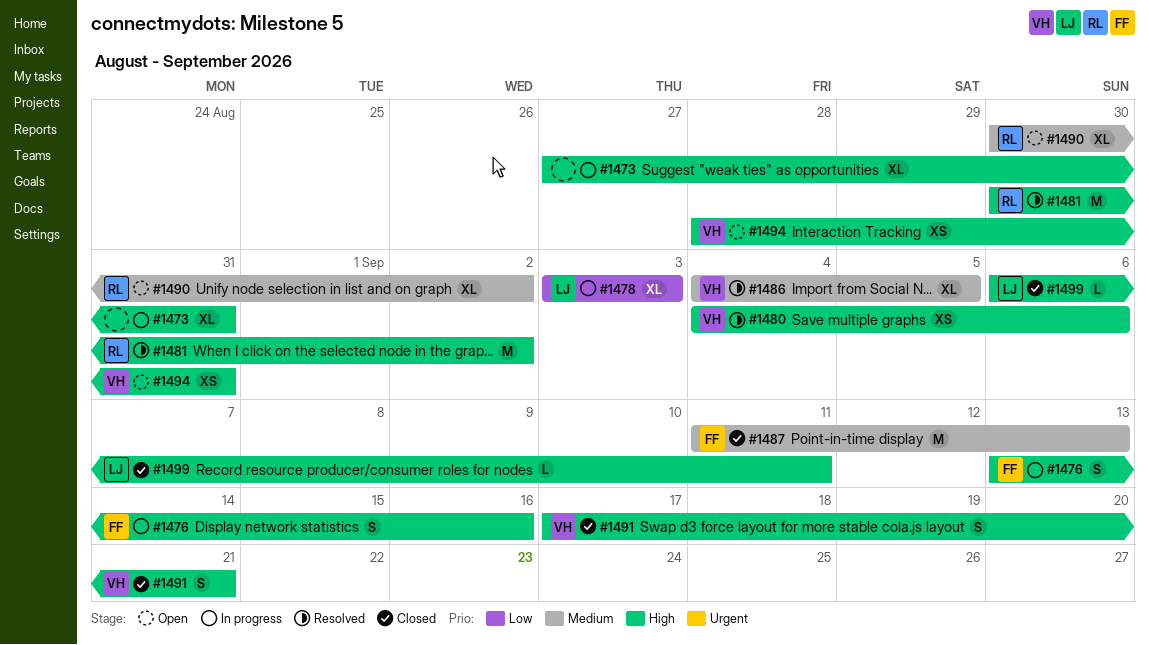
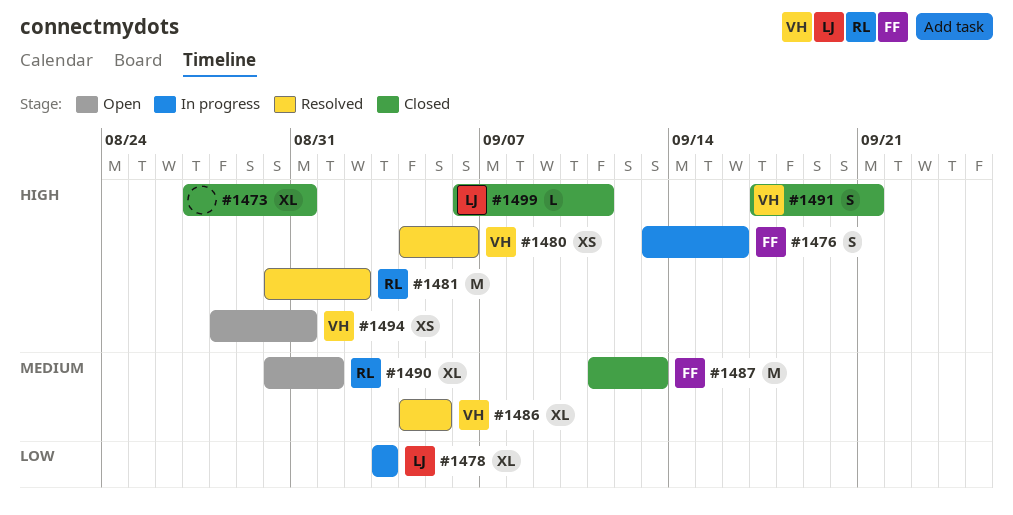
#1473, status: In progress -> Closed
#1490, due: Sep 2 -> Sep 1

